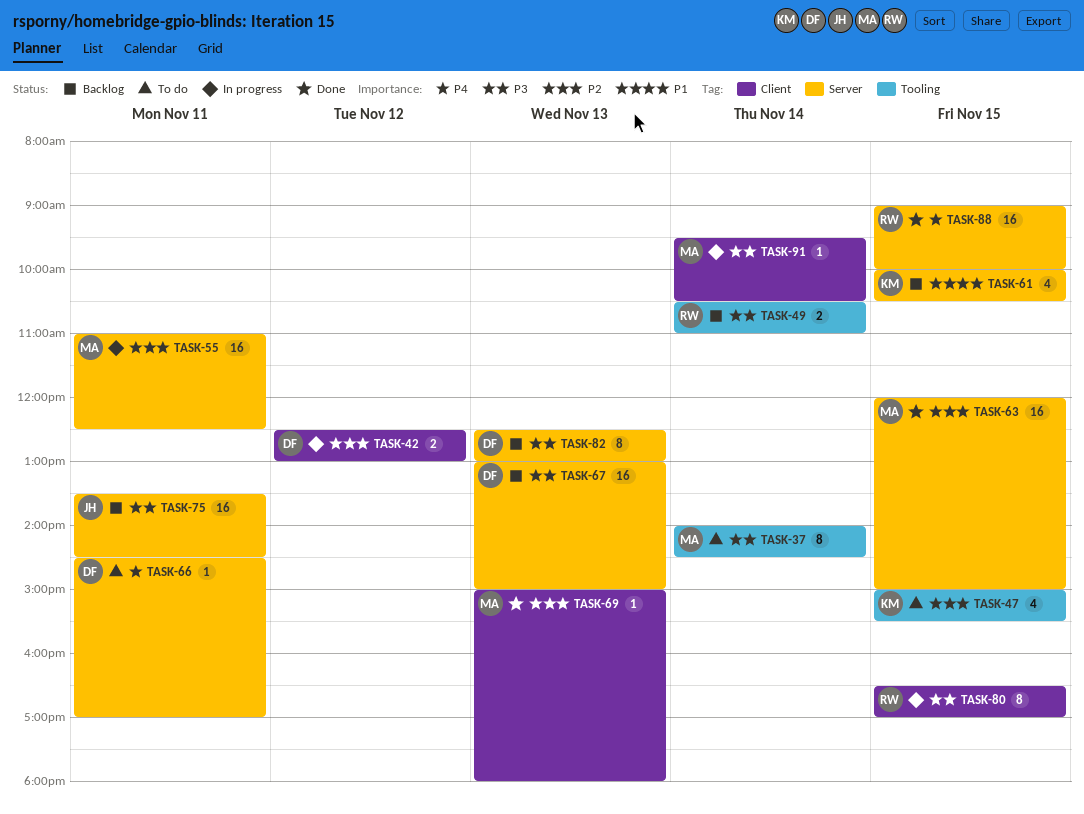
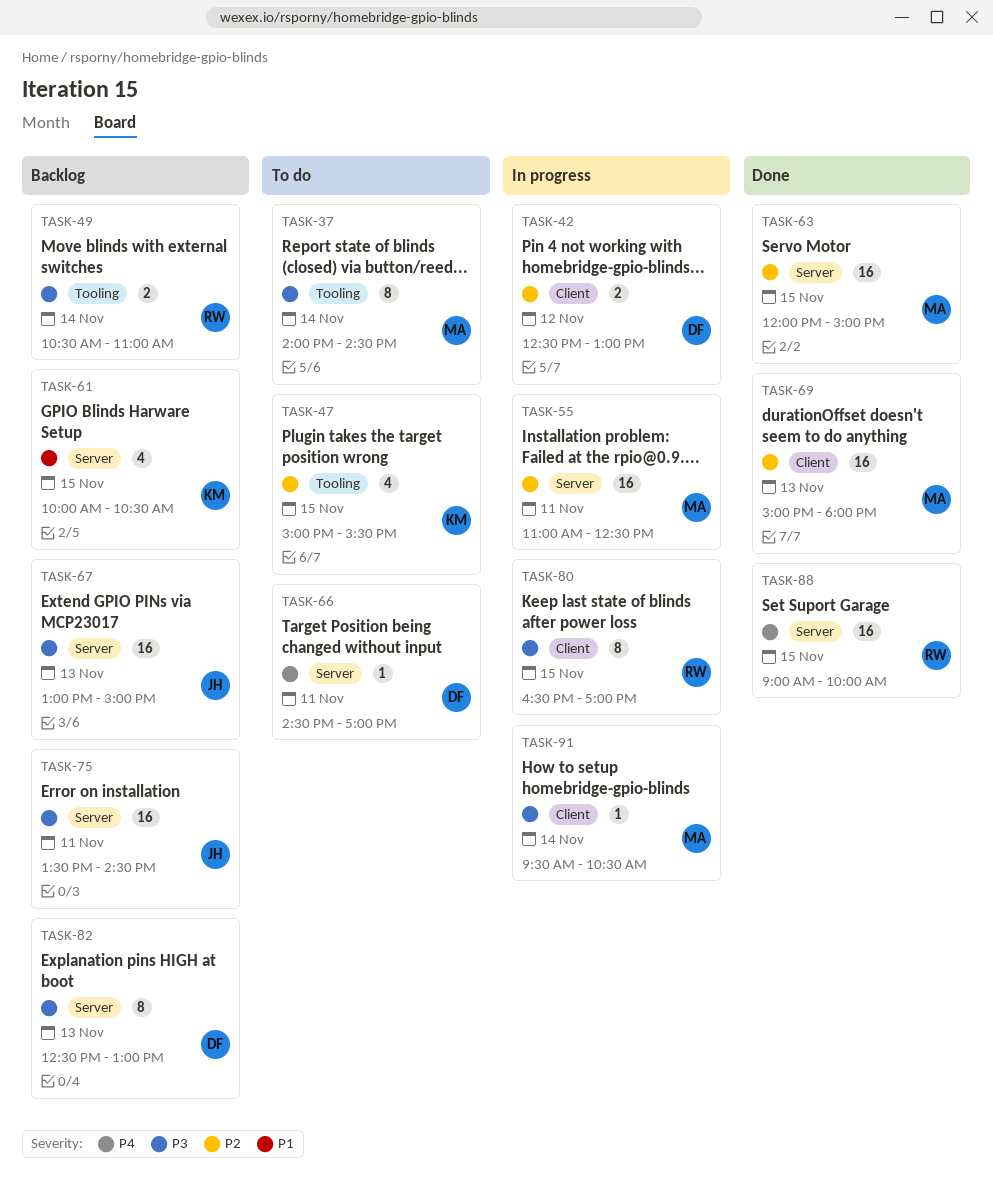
TASK-67, owner: DF -> JH
TASK-69, estimate: 1 -> 16

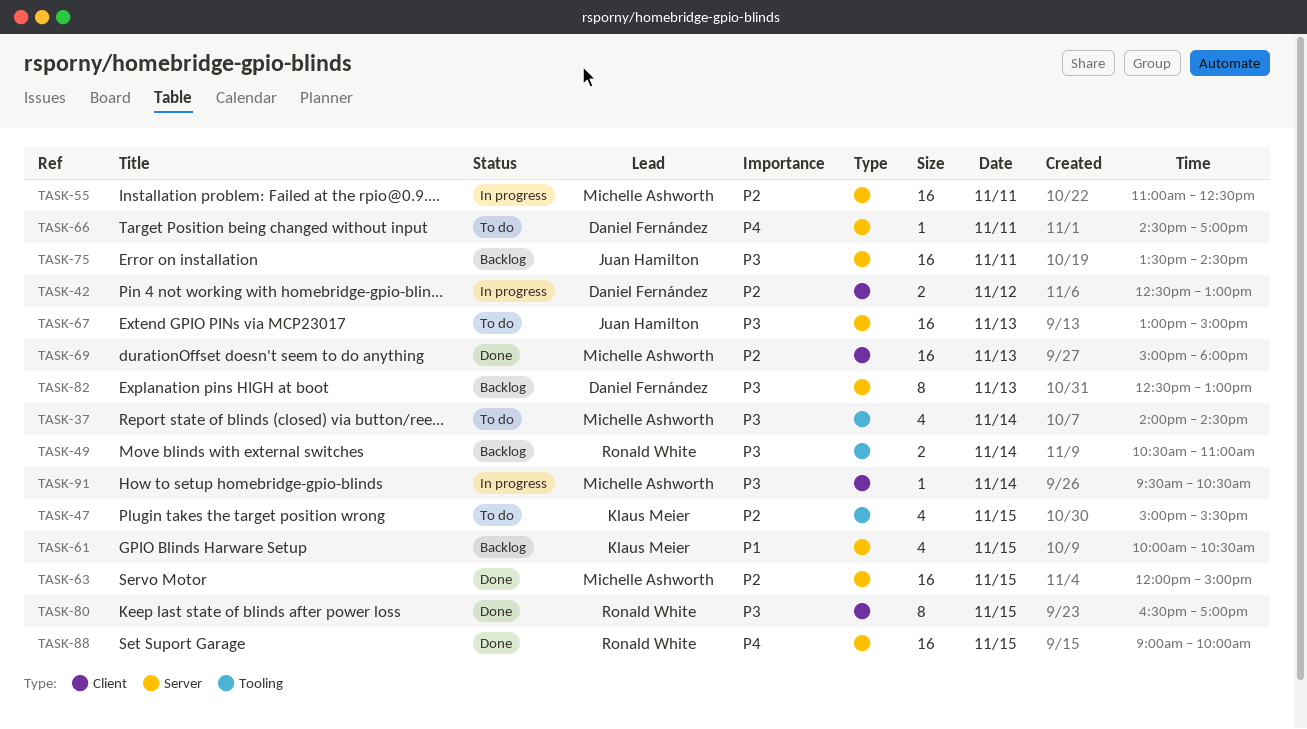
TASK-37, estimate: 8 -> 4
TASK-67, status: Backlog -> To do
TASK-80, status: In progress -> Done

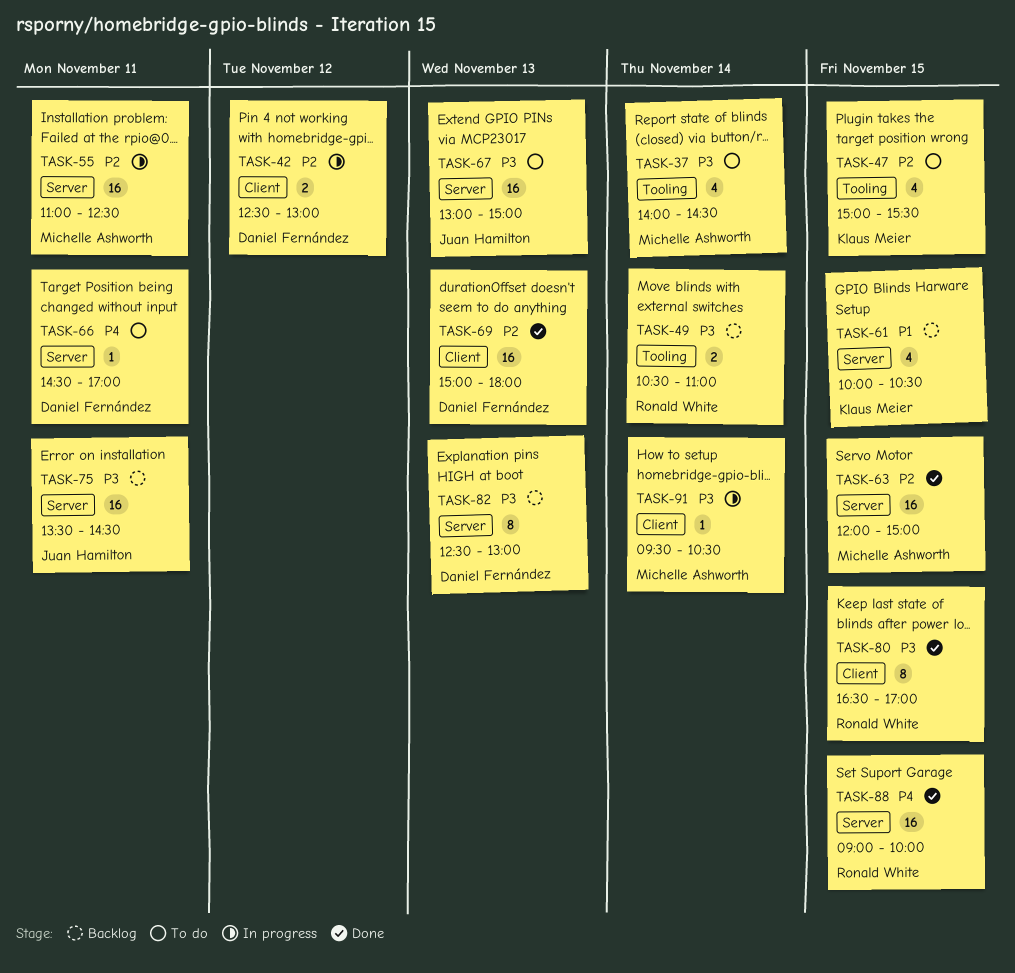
TASK-69, owner: Michelle Ashworth -> Daniel Fernández

